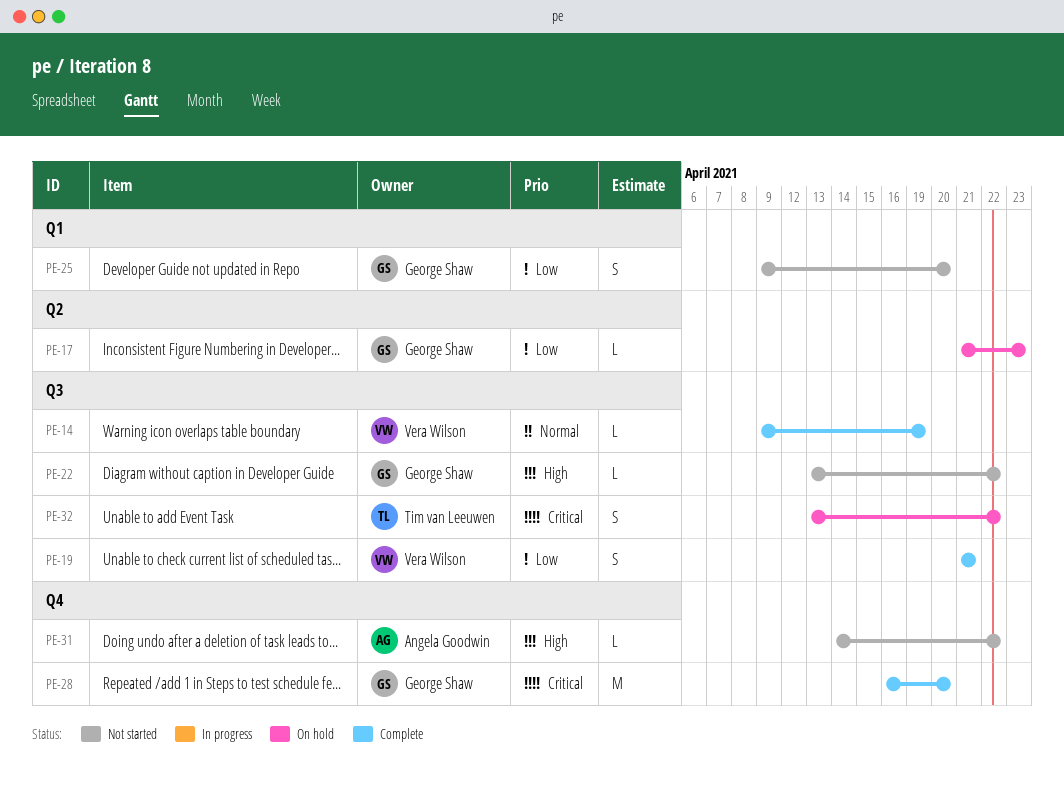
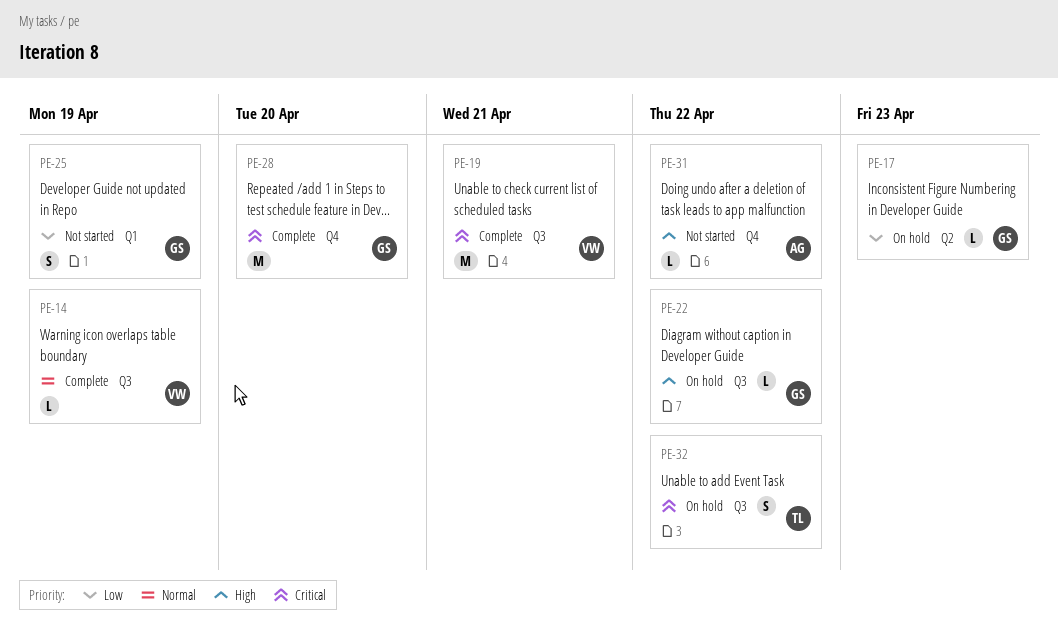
PE-19, priority: Low -> Critical
PE-19, estimate: S -> M
PE-22, status: Not started -> On hold
PE-25, due: Apr 20 -> Apr 19

